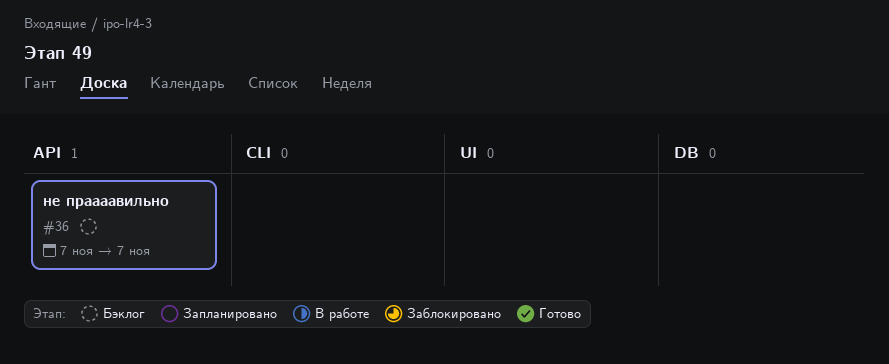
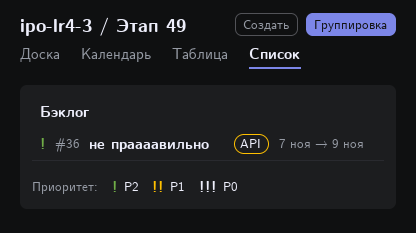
#36, due: Nov 7 -> Nov 9

